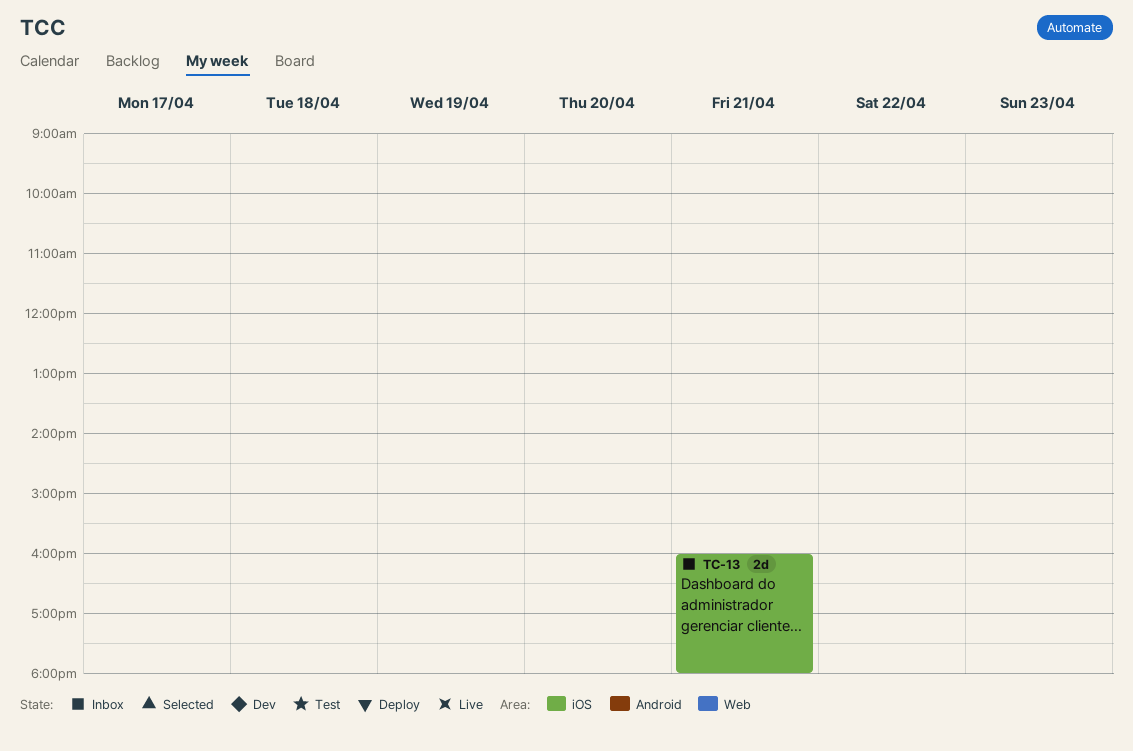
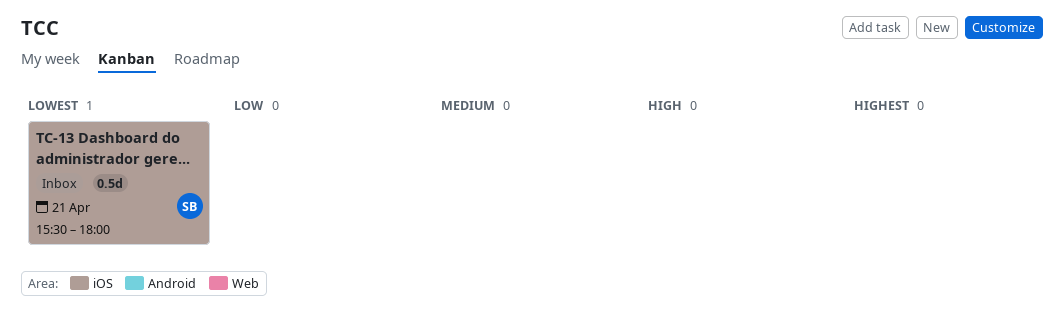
TC-13, estimate: 2d -> 0.5d
TC-13, begins: 16:00 -> 15:30

